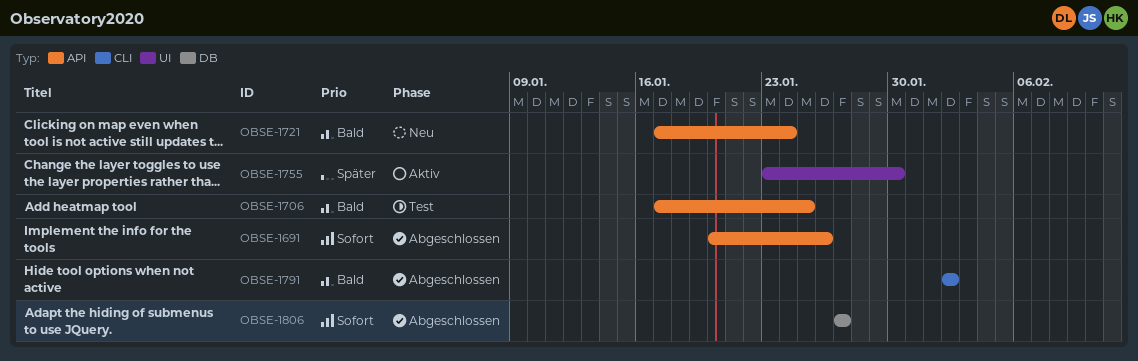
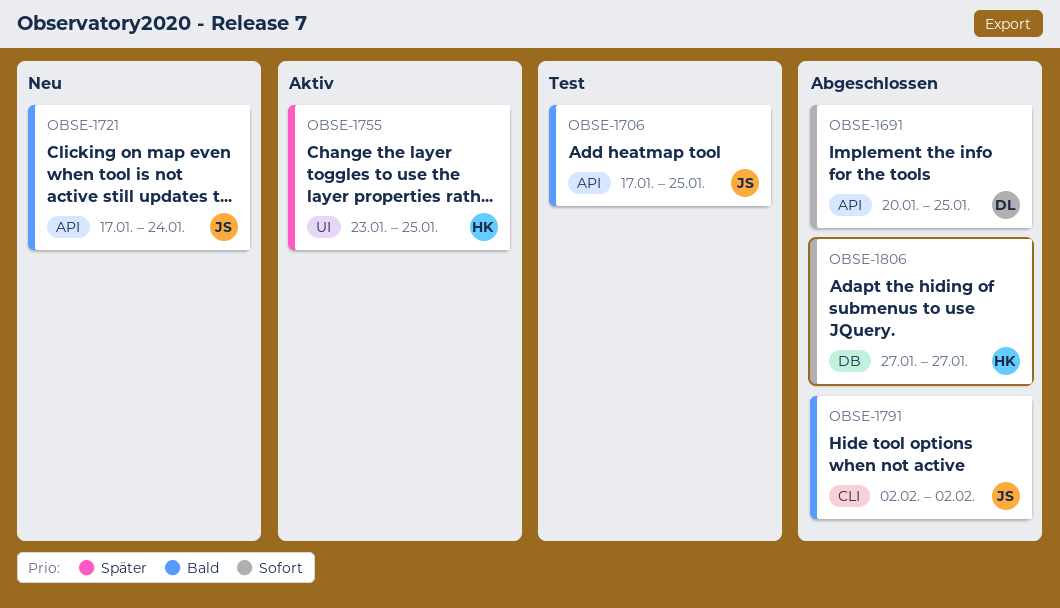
OBSE-1691, due: Jan 26 -> Jan 25
OBSE-1755, due: Jan 30 -> Jan 25

